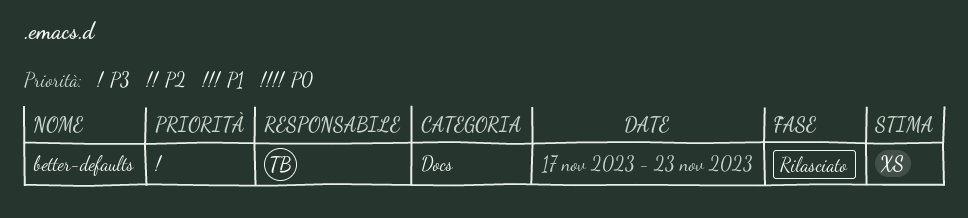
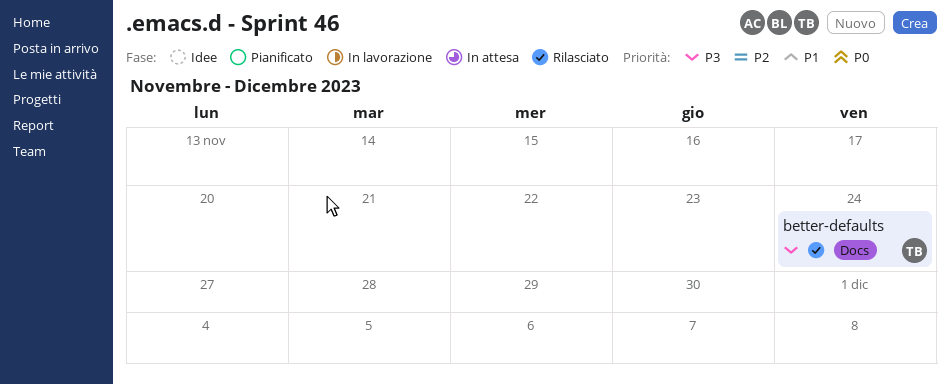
better-defaults, due: Nov 23 -> Nov 24

